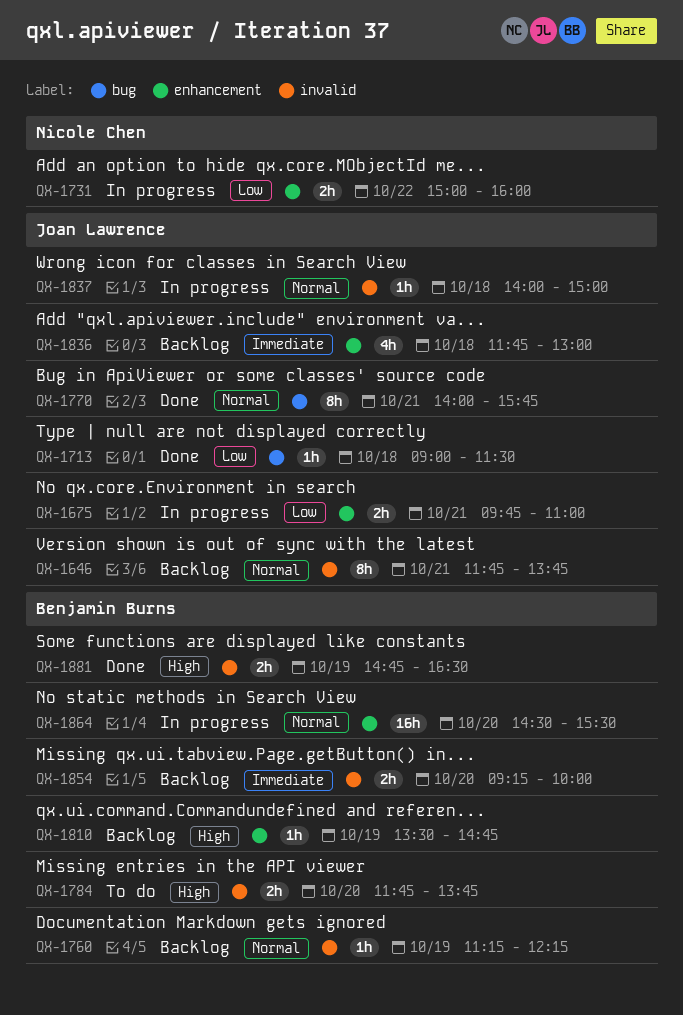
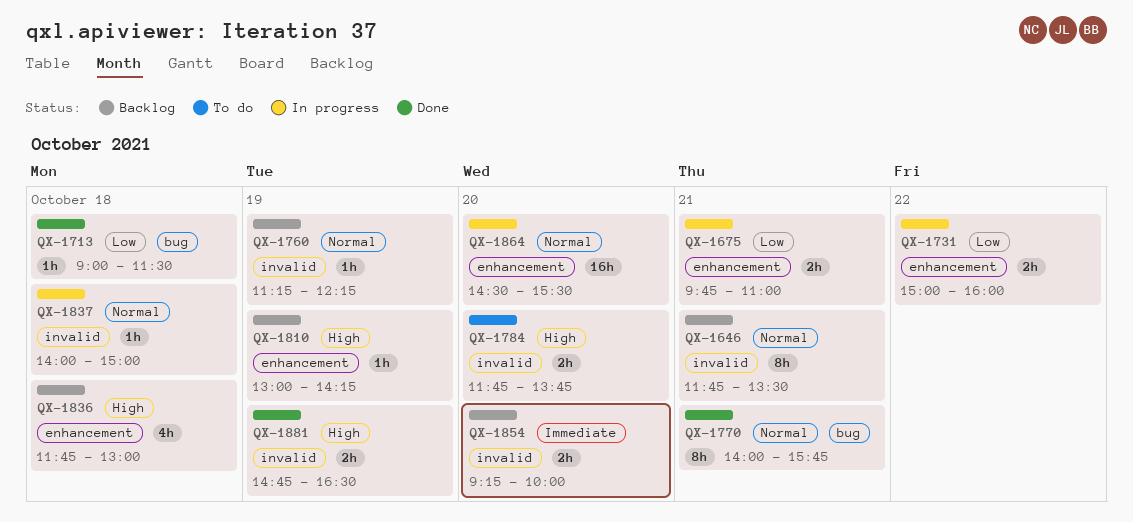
QX-1646, ends: 13:45 -> 13:30
QX-1810, begins: 13:30 -> 13:00
QX-1810, ends: 14:45 -> 14:15
QX-1836, priority: Immediate -> High

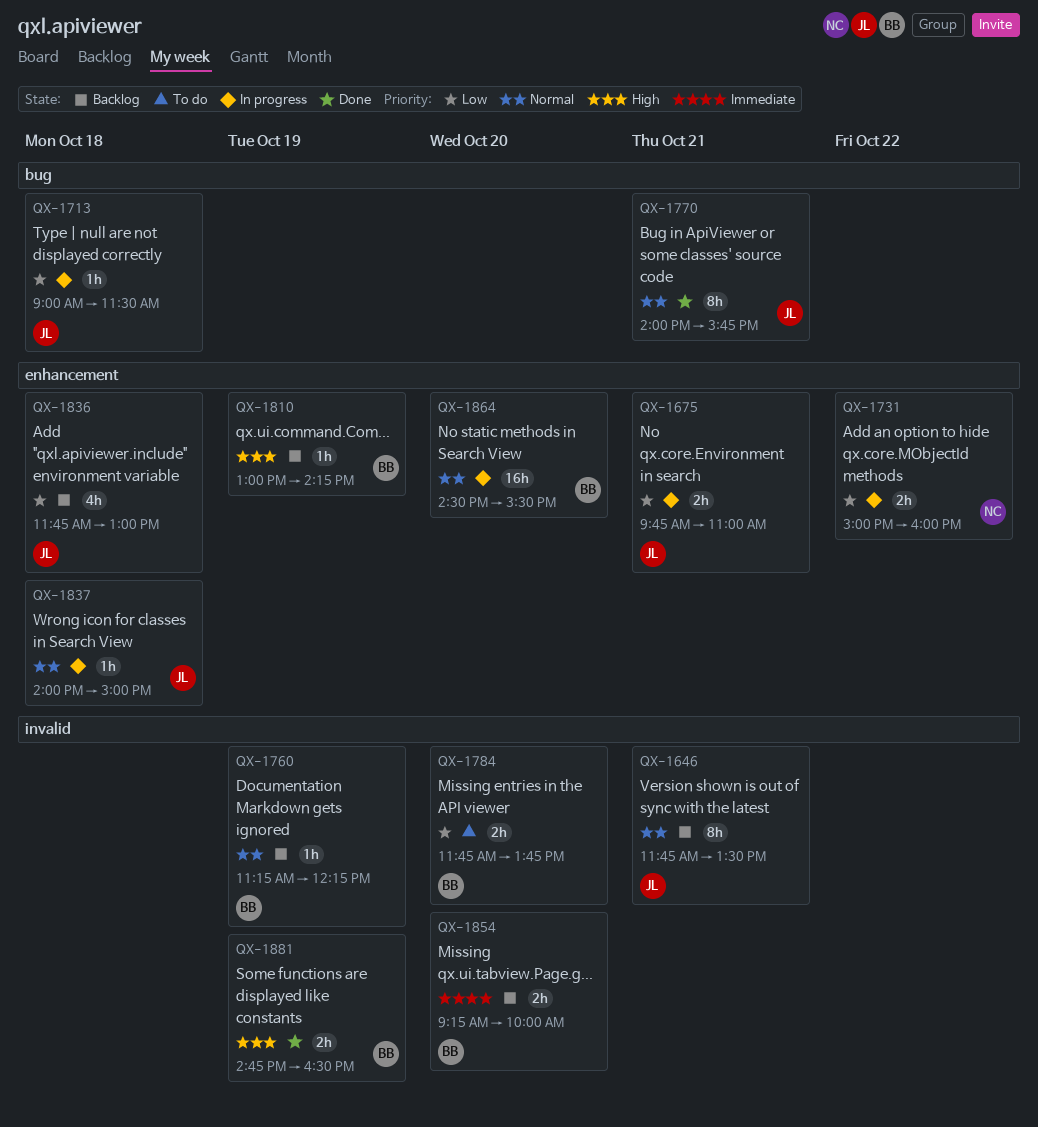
QX-1713, status: Done -> In progress
QX-1784, priority: High -> Low
QX-1836, priority: High -> Low
QX-1837, label: invalid -> enhancement

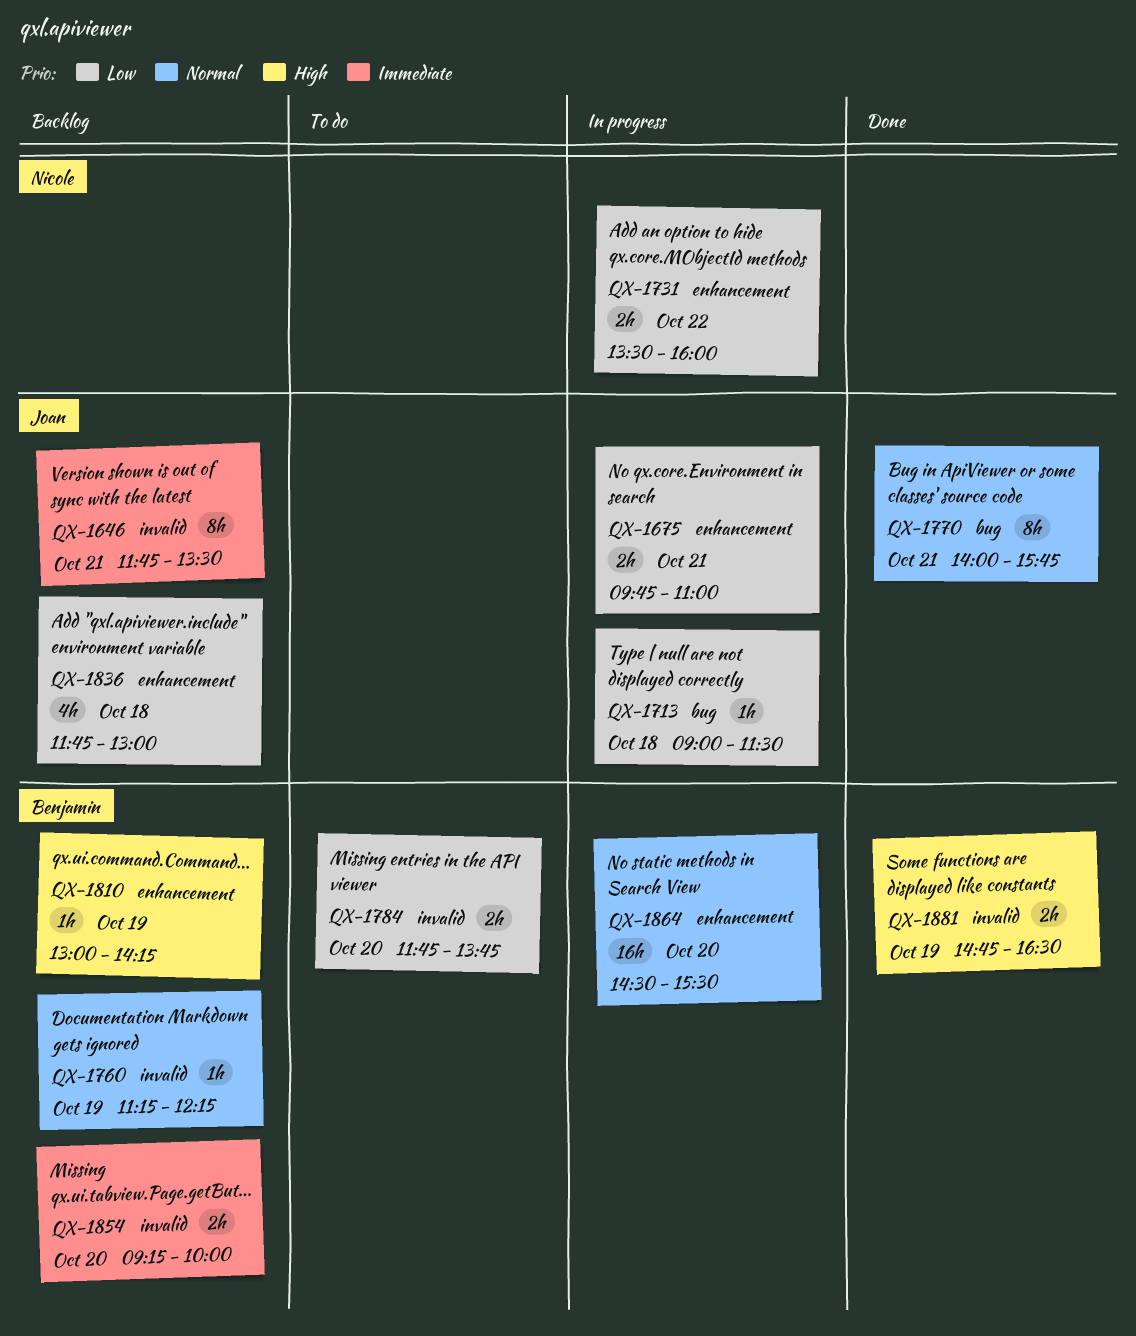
QX-1646, priority: Normal -> Immediate
QX-1731, begins: 15:00 -> 13:30
QX-1837: present -> none

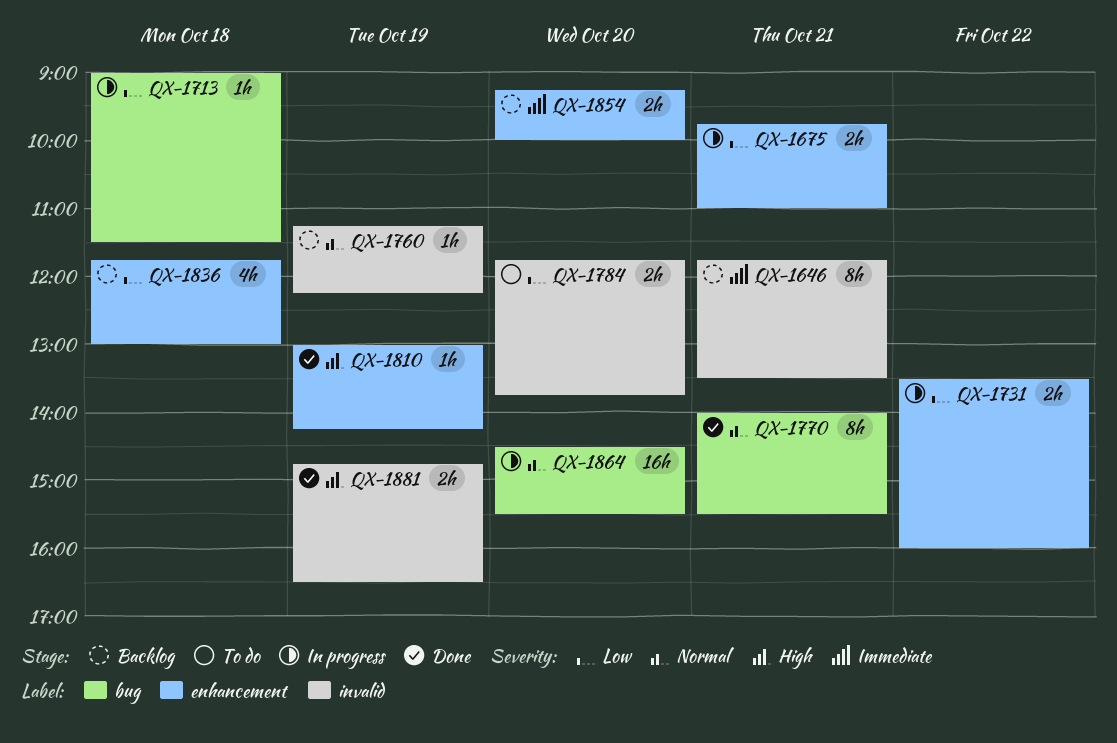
QX-1770, ends: 15:45 -> 15:30
QX-1810, status: Backlog -> Done
QX-1854, label: invalid -> enhancement
QX-1864, label: enhancement -> bug

